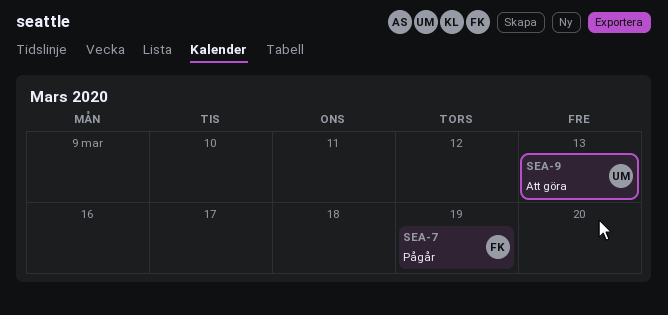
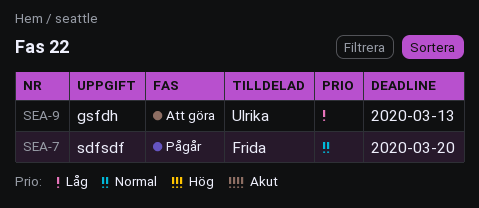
SEA-7, due: Mar 19 -> Mar 20

